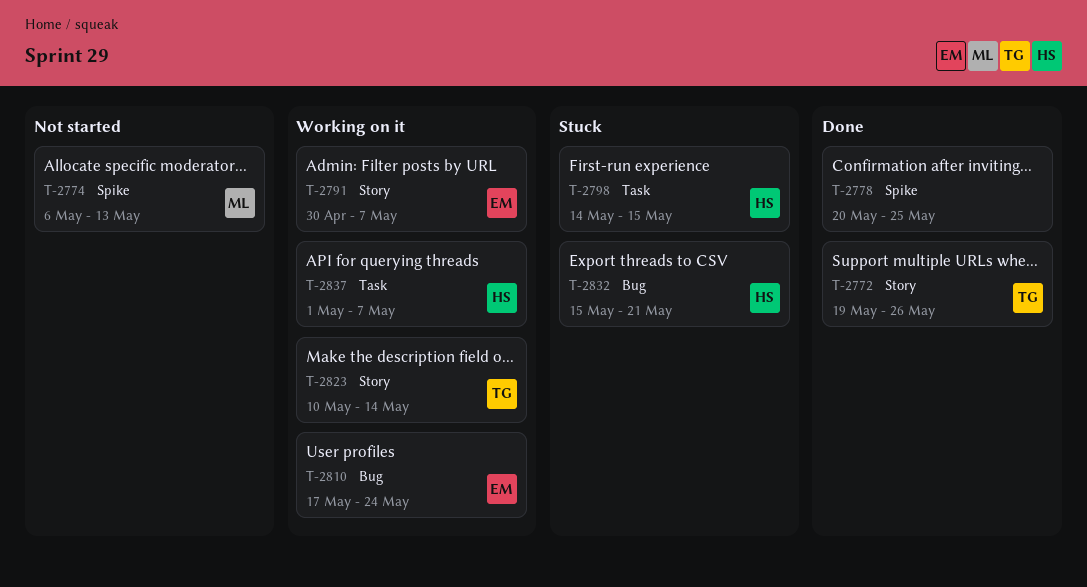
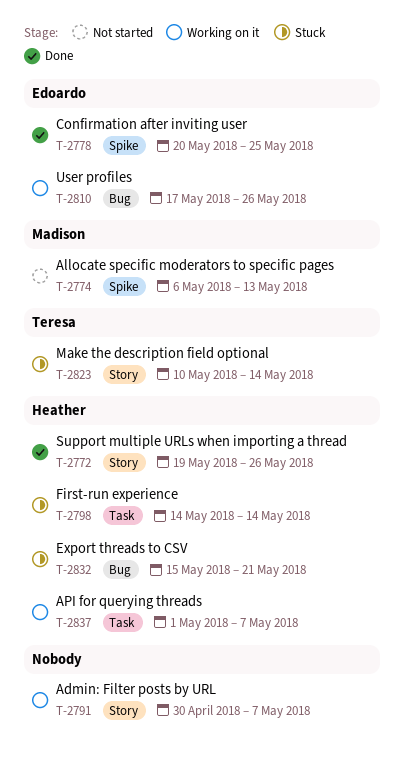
T-2772, owner: Teresa -> Heather
T-2778, owner: none -> Edoardo
T-2791, owner: Edoardo -> none
T-2798, due: May 15 -> May 14
T-2810, due: May 24 -> May 26
T-2823, status: Working on it -> Stuck

